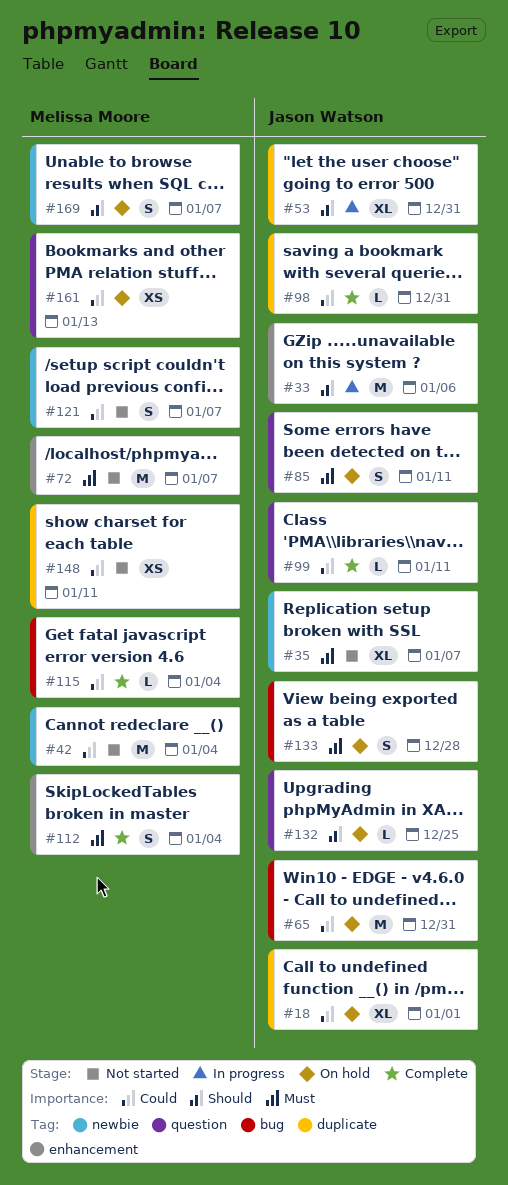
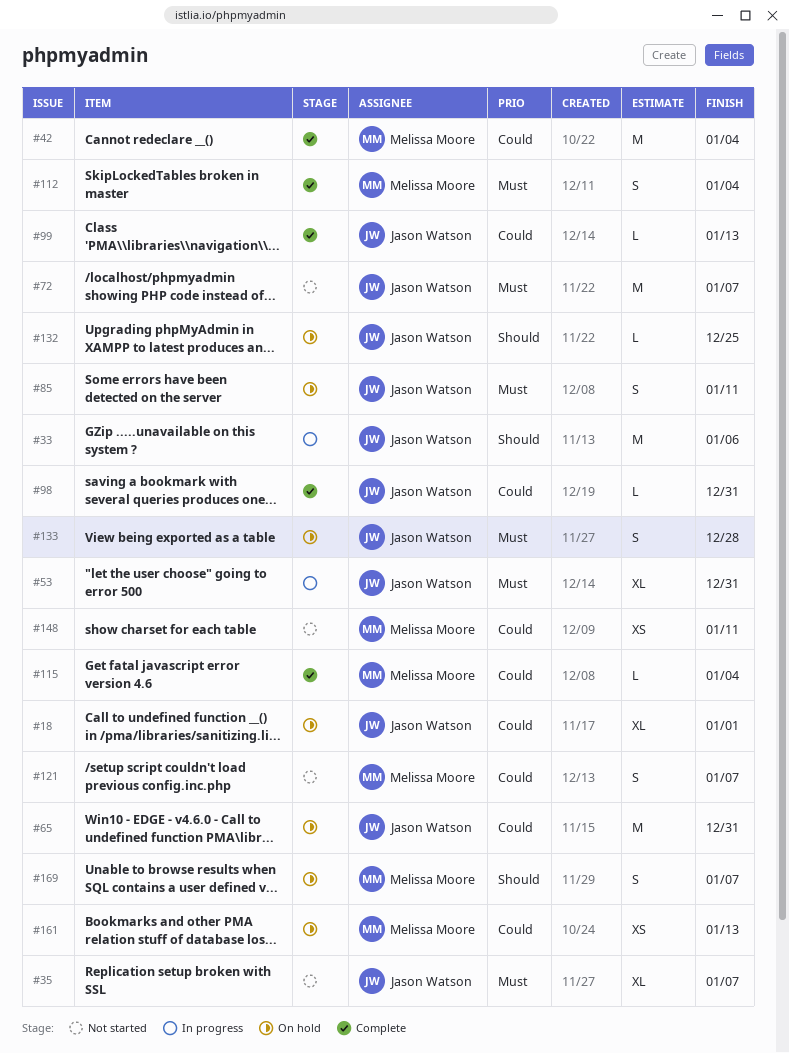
#42, status: Not started -> Complete
#53, priority: Should -> Must
#72, owner: Melissa Moore -> Jason Watson
#99, due: Jan 11 -> Jan 13

